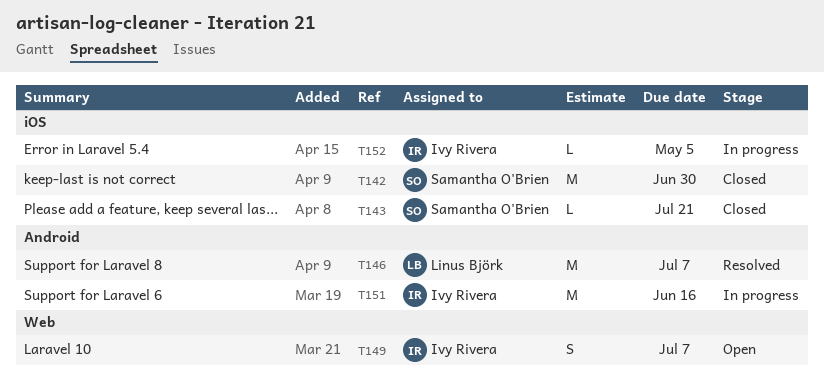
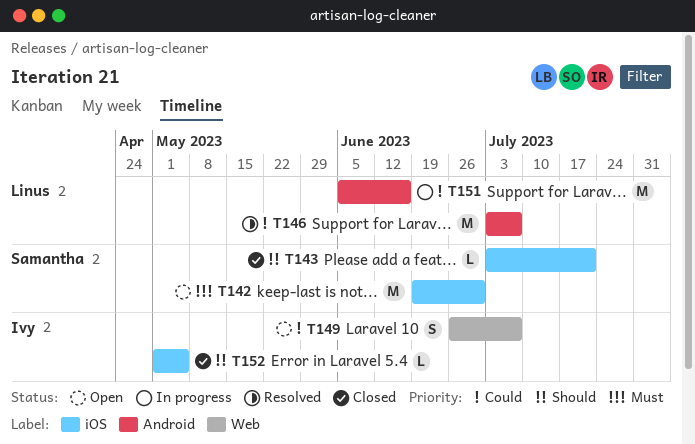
T142, status: Closed -> Open
T151, owner: Ivy Rivera -> Linus Björk
T152, status: In progress -> Closed

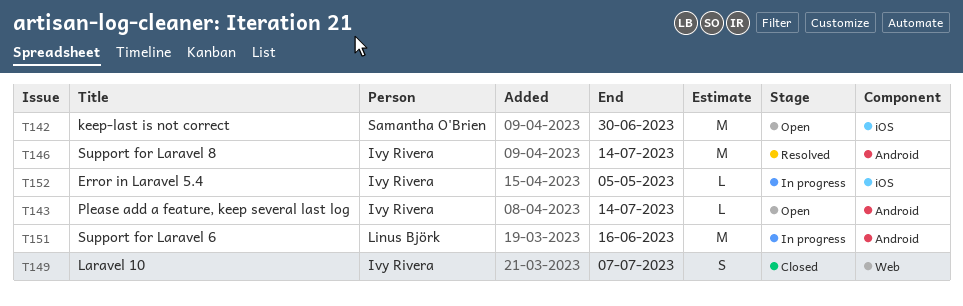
T143, status: Closed -> Open
T143, owner: Samantha O'Brien -> Ivy Rivera
T143, label: iOS -> Android
T143, due: Jul 21 -> Jul 14
T146, owner: Linus Björk -> Ivy Rivera
T146, due: Jul 7 -> Jul 14
T149, status: Open -> Closed
T152, status: Closed -> In progress

